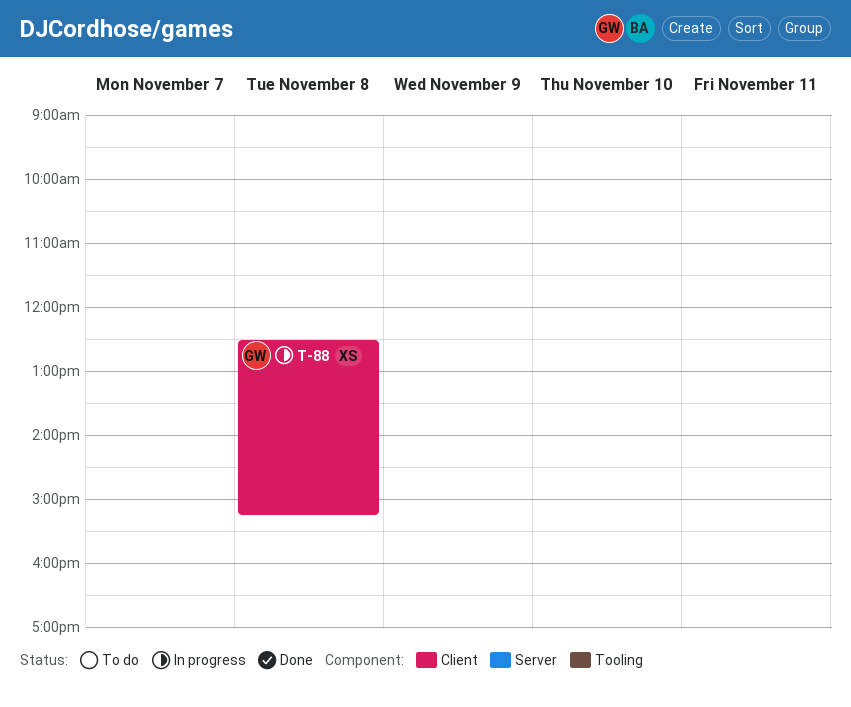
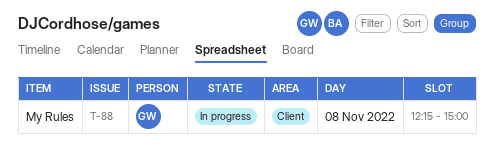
T-88, begins: 12:30 -> 12:15
T-88, ends: 15:15 -> 15:00

